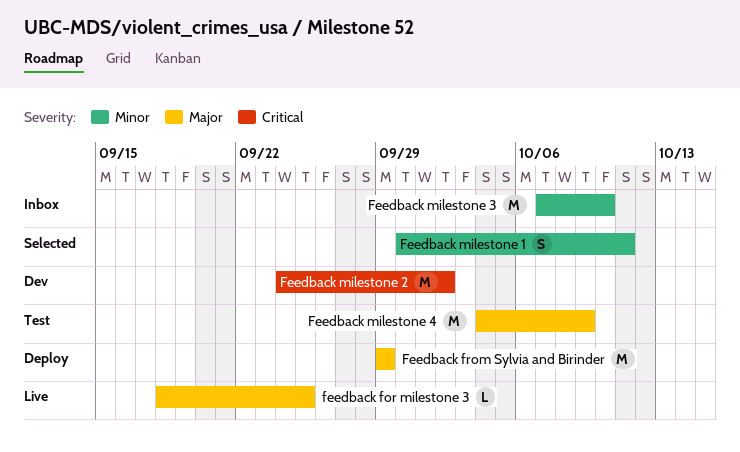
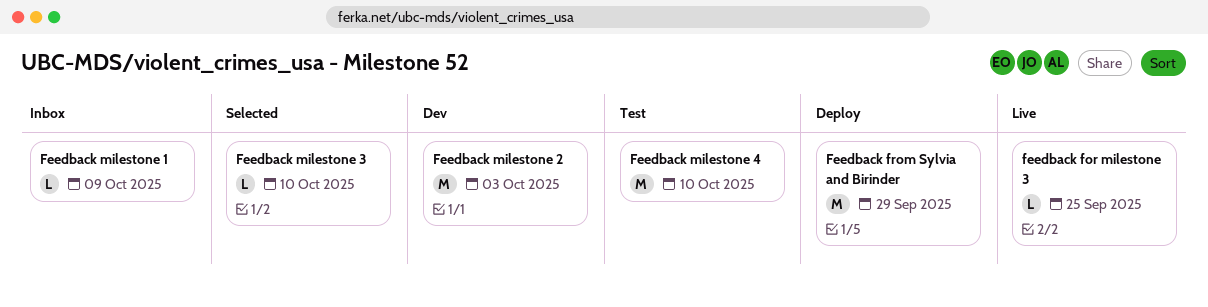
Feedback milestone 1, status: Selected -> Inbox
Feedback milestone 1, estimate: S -> L
Feedback milestone 1, due: Oct 11 -> Oct 9
Feedback milestone 2, due: Oct 2 -> Oct 3
Feedback milestone 3, status: Inbox -> Selected
Feedback milestone 3, estimate: M -> L
Feedback milestone 4, due: Oct 9 -> Oct 10

